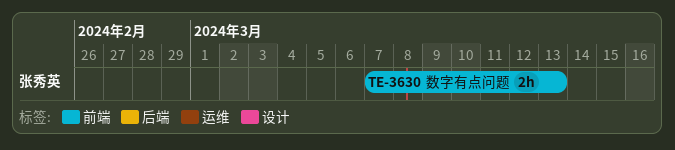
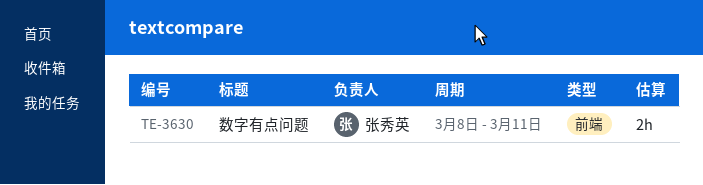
TE-3630, start: Mar 7 -> Mar 8
TE-3630, due: Mar 13 -> Mar 11

